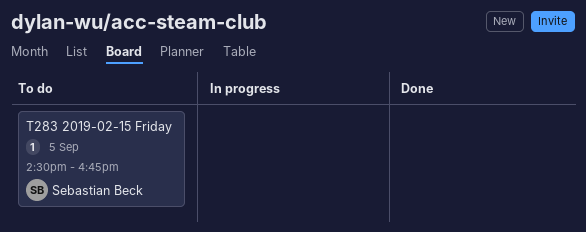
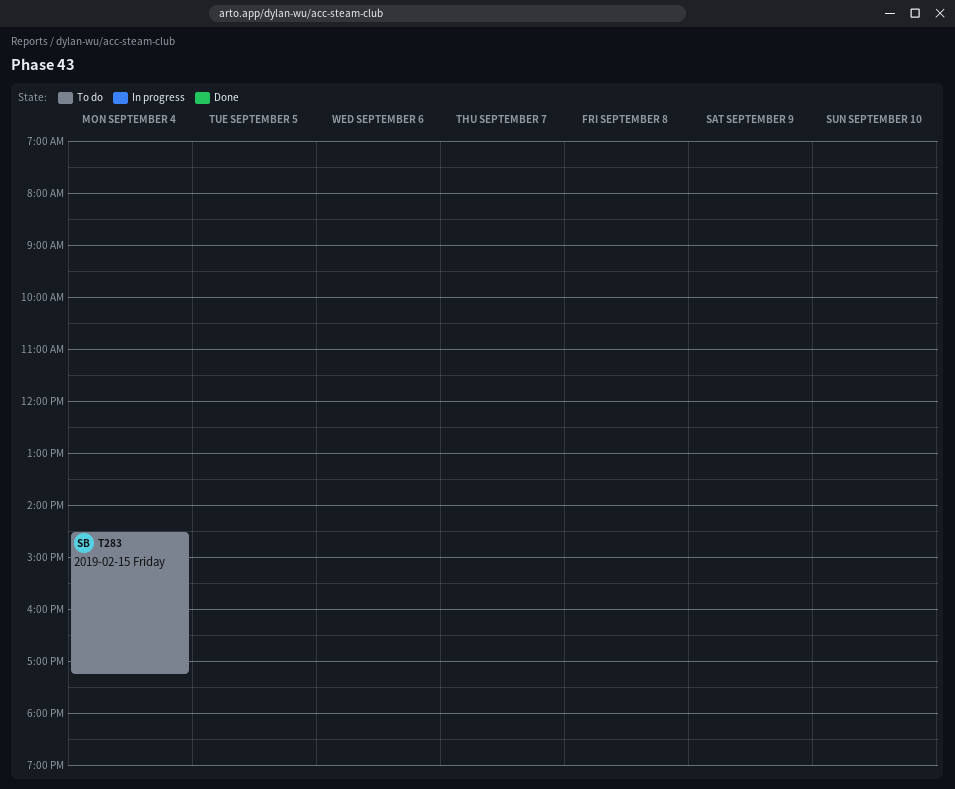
T283, day: Sep 5 -> Sep 4
T283, ends: 16:45 -> 17:15

